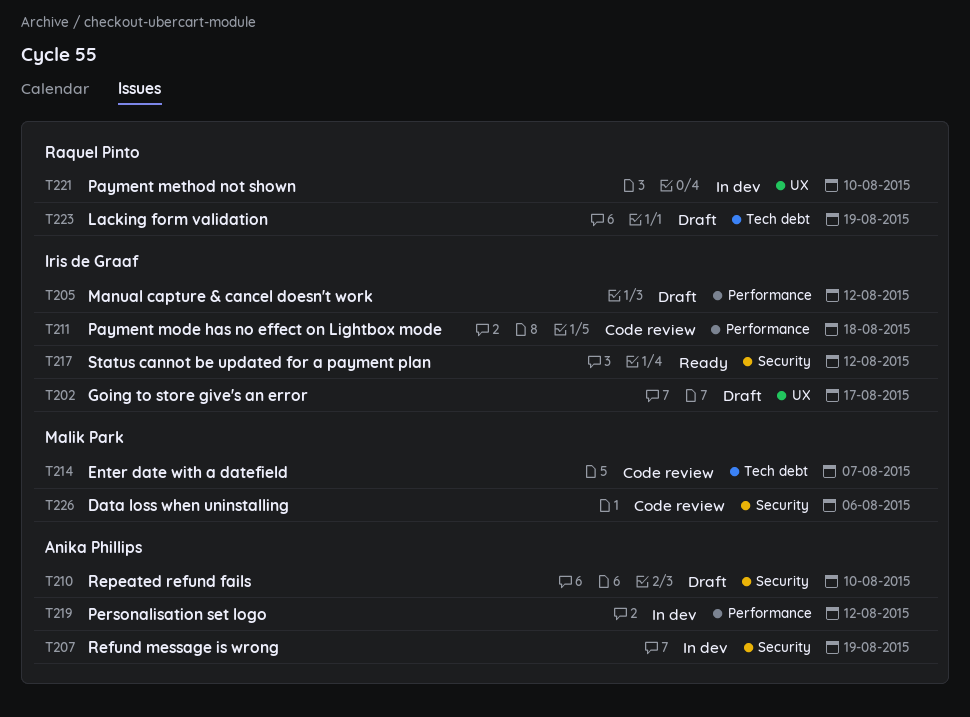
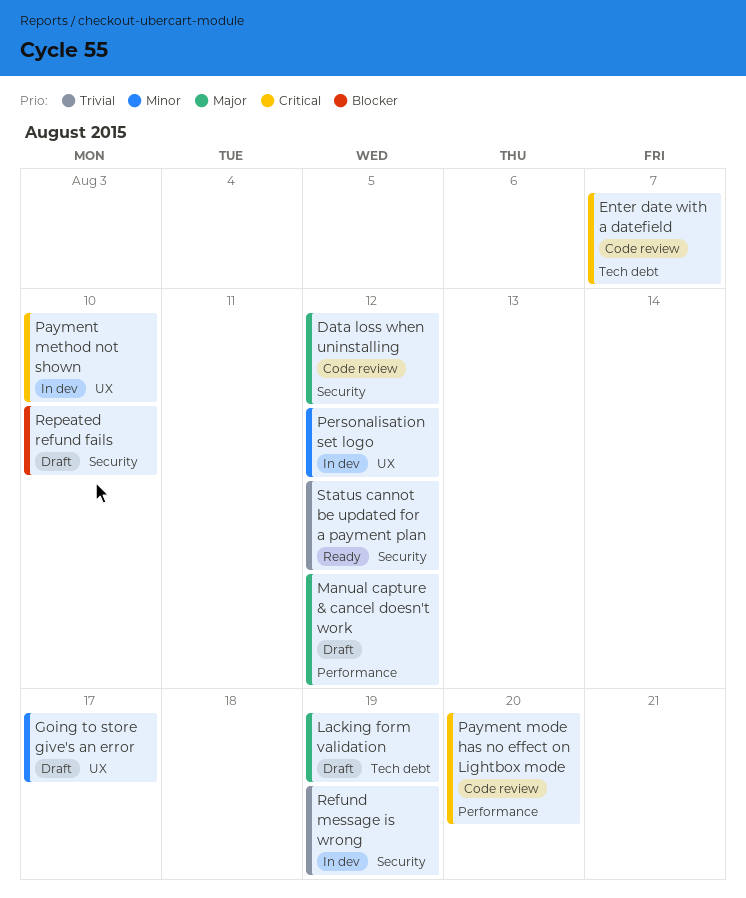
Data loss when uninstalling, due: Aug 6 -> Aug 12
Payment mode has no effect on Lightbox mode, due: Aug 18 -> Aug 20
Personalisation set logo, label: Performance -> UX

